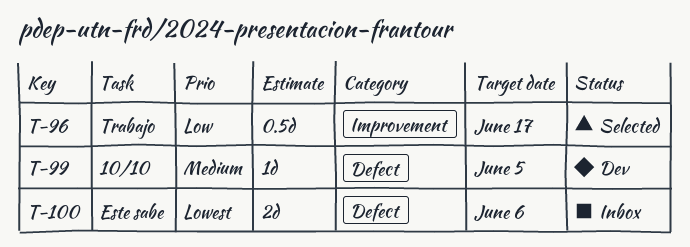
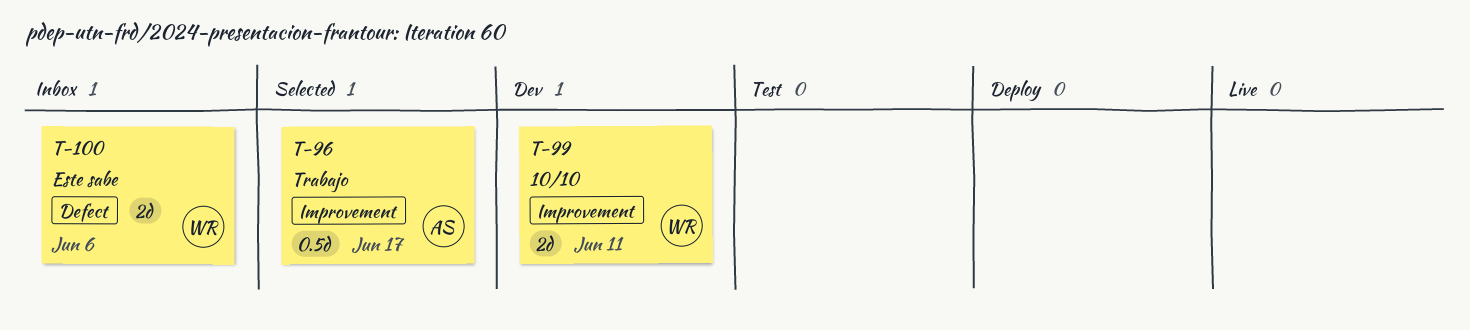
T-99, label: Defect -> Improvement
T-99, estimate: 1d -> 2d
T-99, due: Jun 5 -> Jun 11

